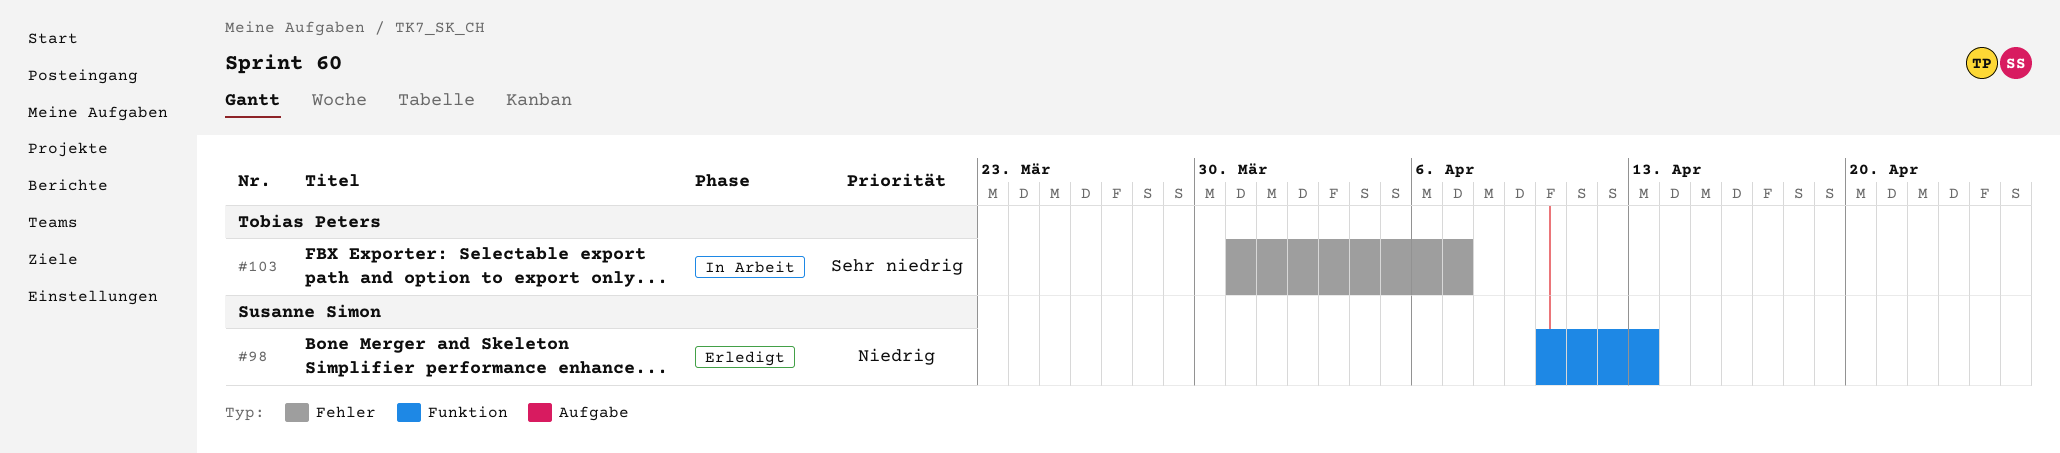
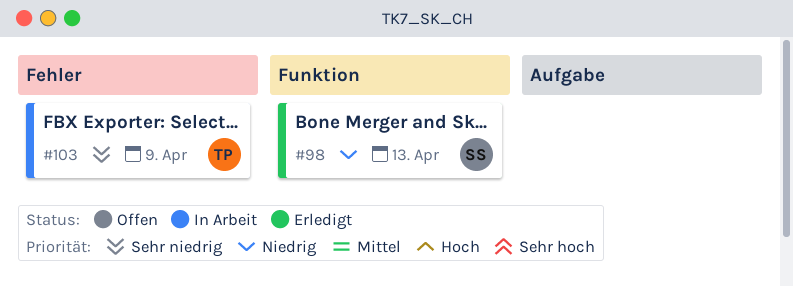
#103, due: Apr 7 -> Apr 9

